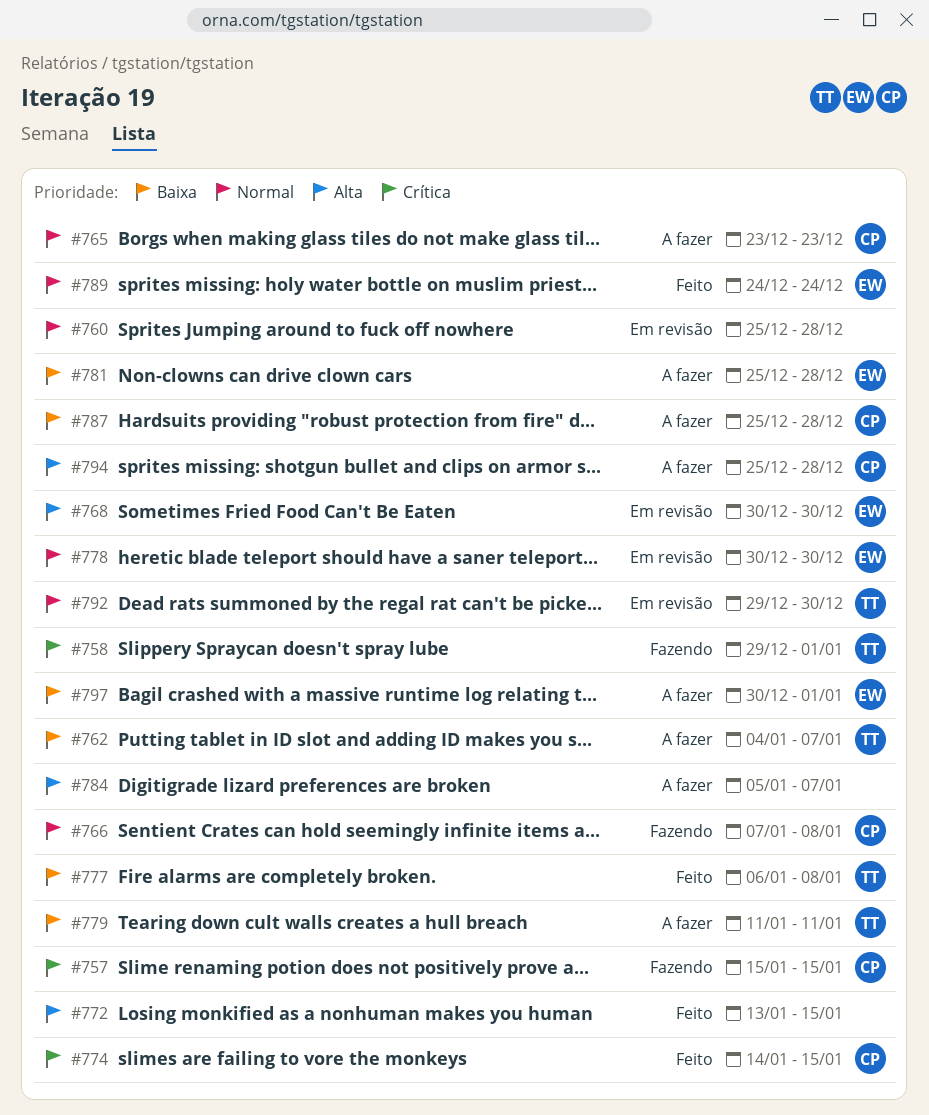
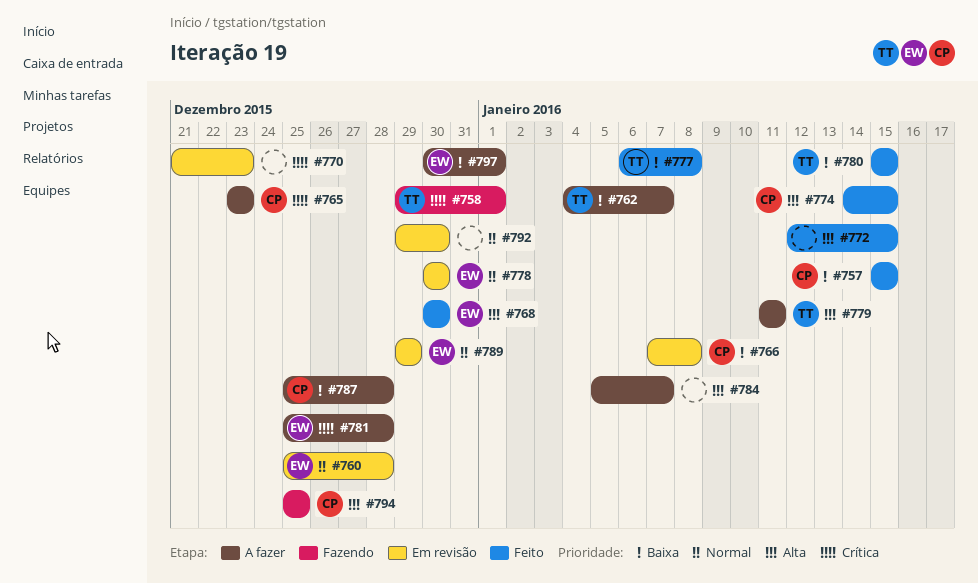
#757, status: Fazendo -> Feito
#757, priority: Crítica -> Baixa
#760, owner: none -> EW
#765, priority: Normal -> Crítica
#766, status: Fazendo -> Em revisão
#766, priority: Normal -> Baixa
#768, status: Em revisão -> Feito
#770: none -> present
#772, start: Jan 13 -> Jan 12
#774, priority: Crítica -> Alta
#779, priority: Baixa -> Alta
#780: none -> present
#781, priority: Baixa -> Crítica
#789, status: Feito -> Em revisão
#789, start: Dec 24 -> Dec 29
#789, due: Dec 24 -> Dec 29
#792, owner: TT -> none
#794, status: A fazer -> Fazendo
#794, due: Dec 28 -> Dec 25

